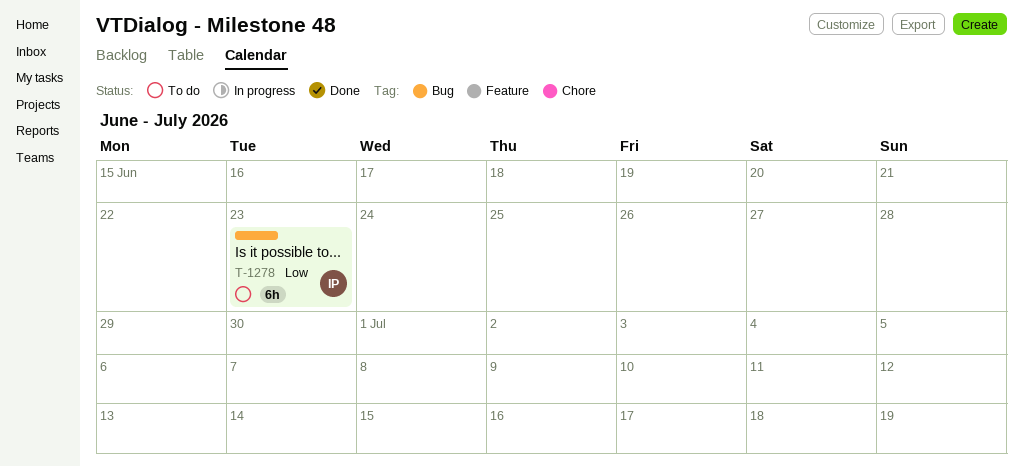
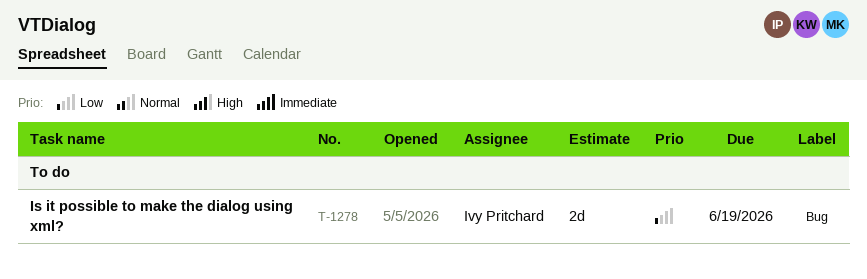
T-1278, estimate: 6h -> 2d
T-1278, due: Jun 23 -> Jun 19

